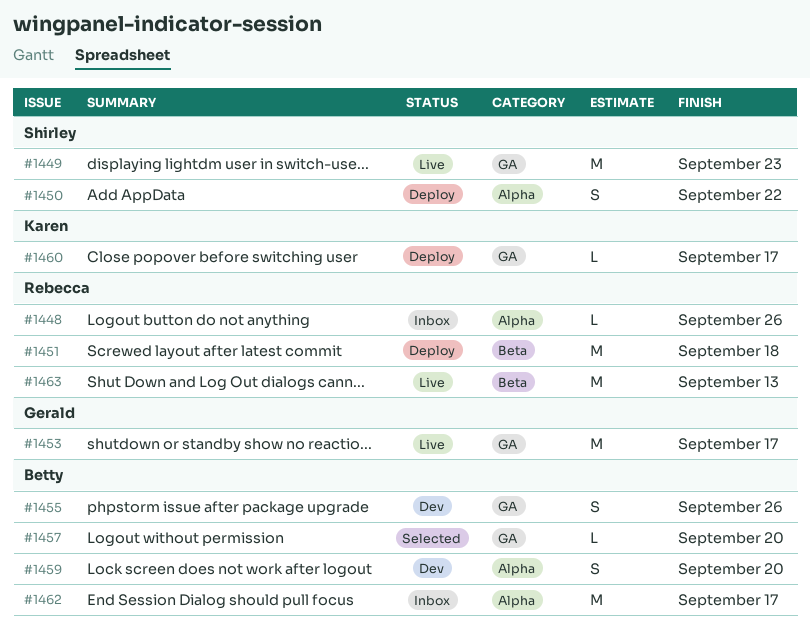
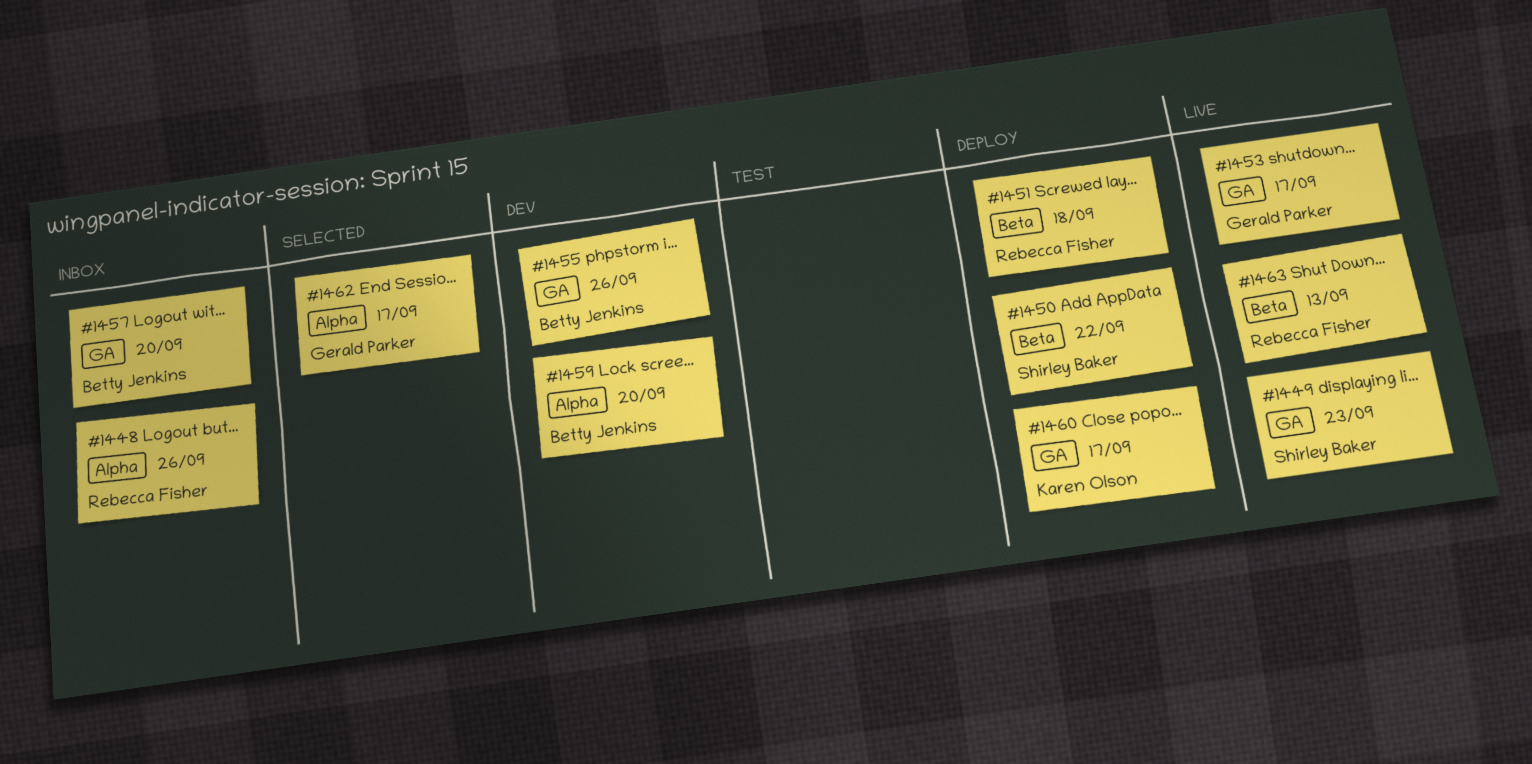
#1450, label: Alpha -> Beta
#1457, status: Selected -> Inbox
#1462, status: Inbox -> Selected
#1462, owner: Betty Jenkins -> Gerald Parker

